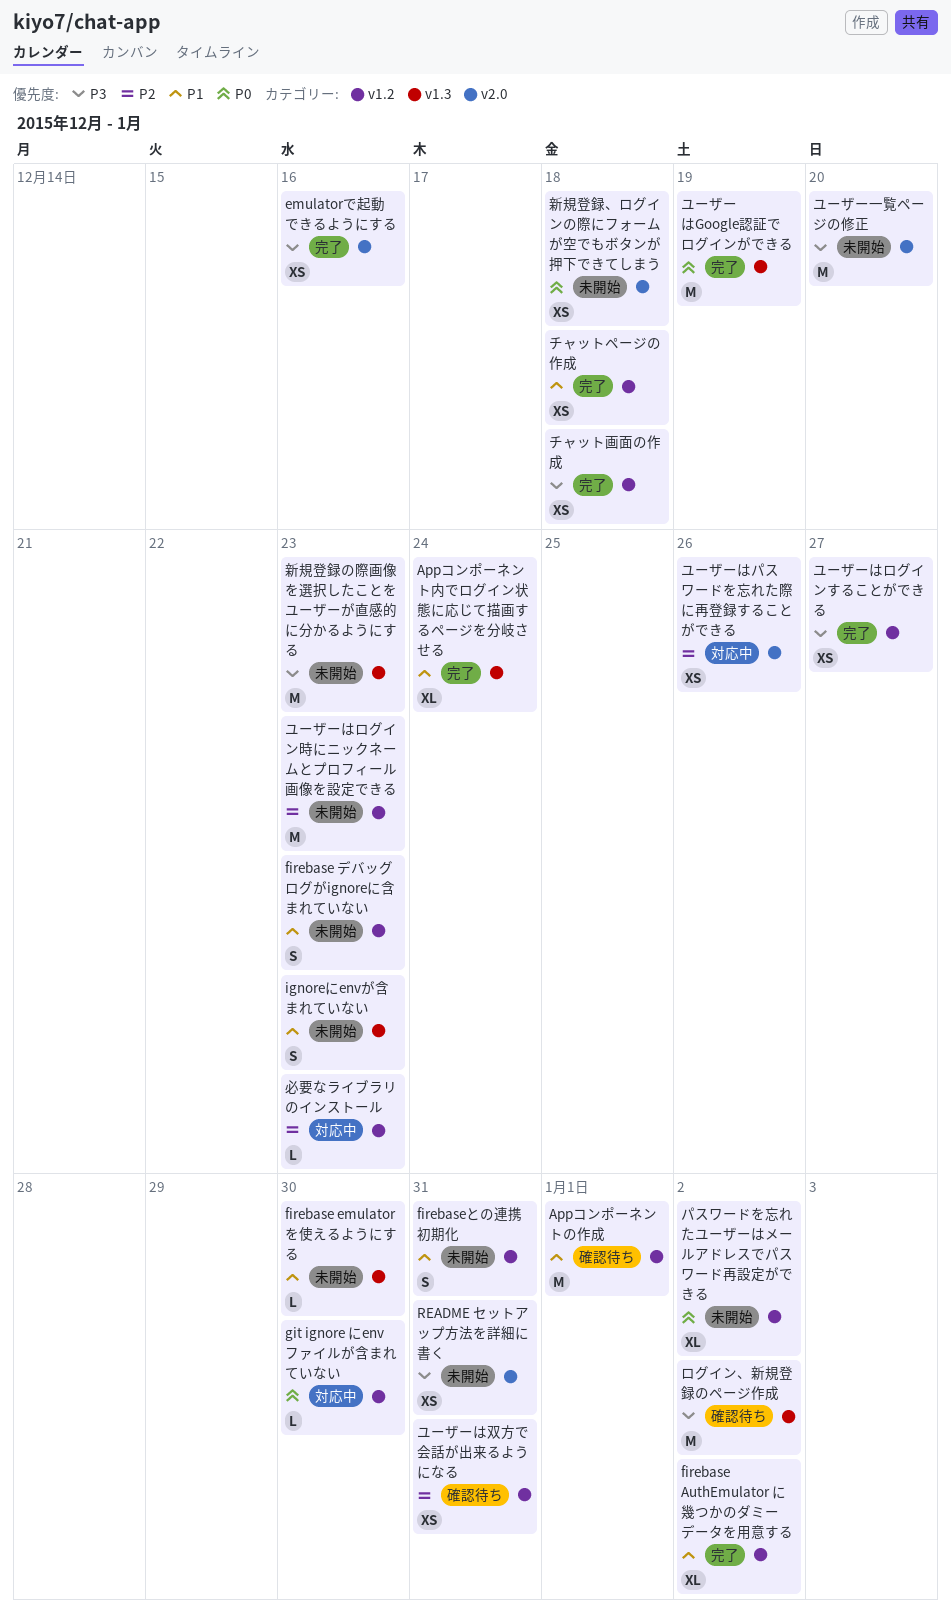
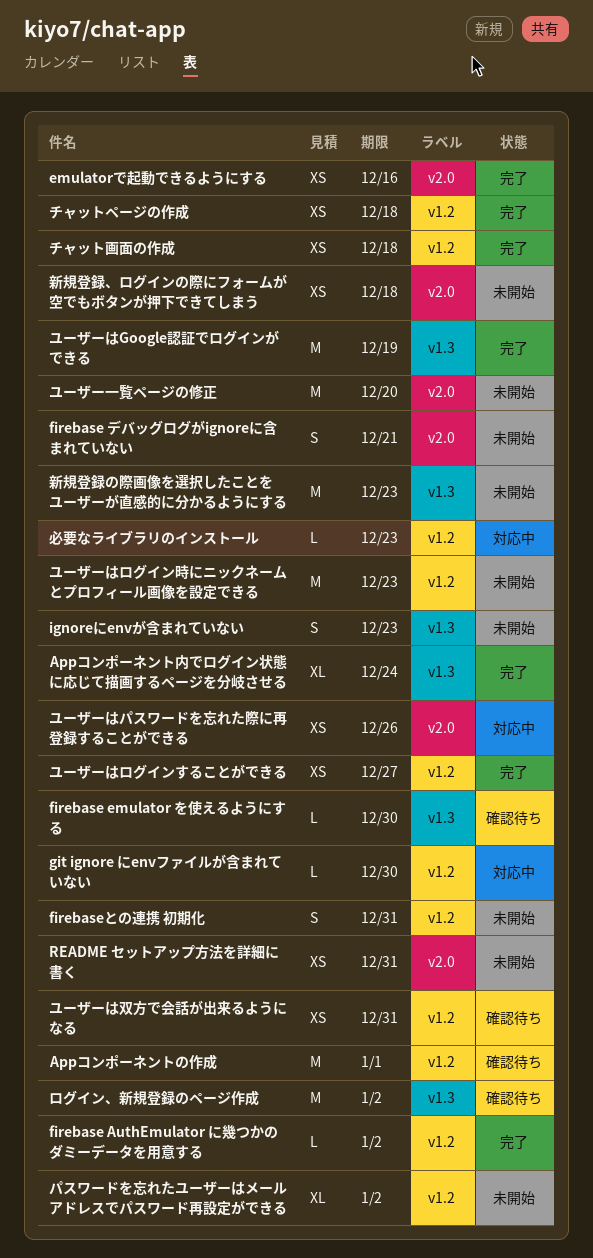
firebase AuthEmulator に幾つかのダミーデータを用意する, estimate: XL -> L
firebase emulator を使えるようにする, status: 未開始 -> 確認待ち
firebase デバッグログがignoreに含まれていない, label: v1.2 -> v2.0
firebase デバッグログがignoreに含まれていない, due: Dec 23 -> Dec 21

